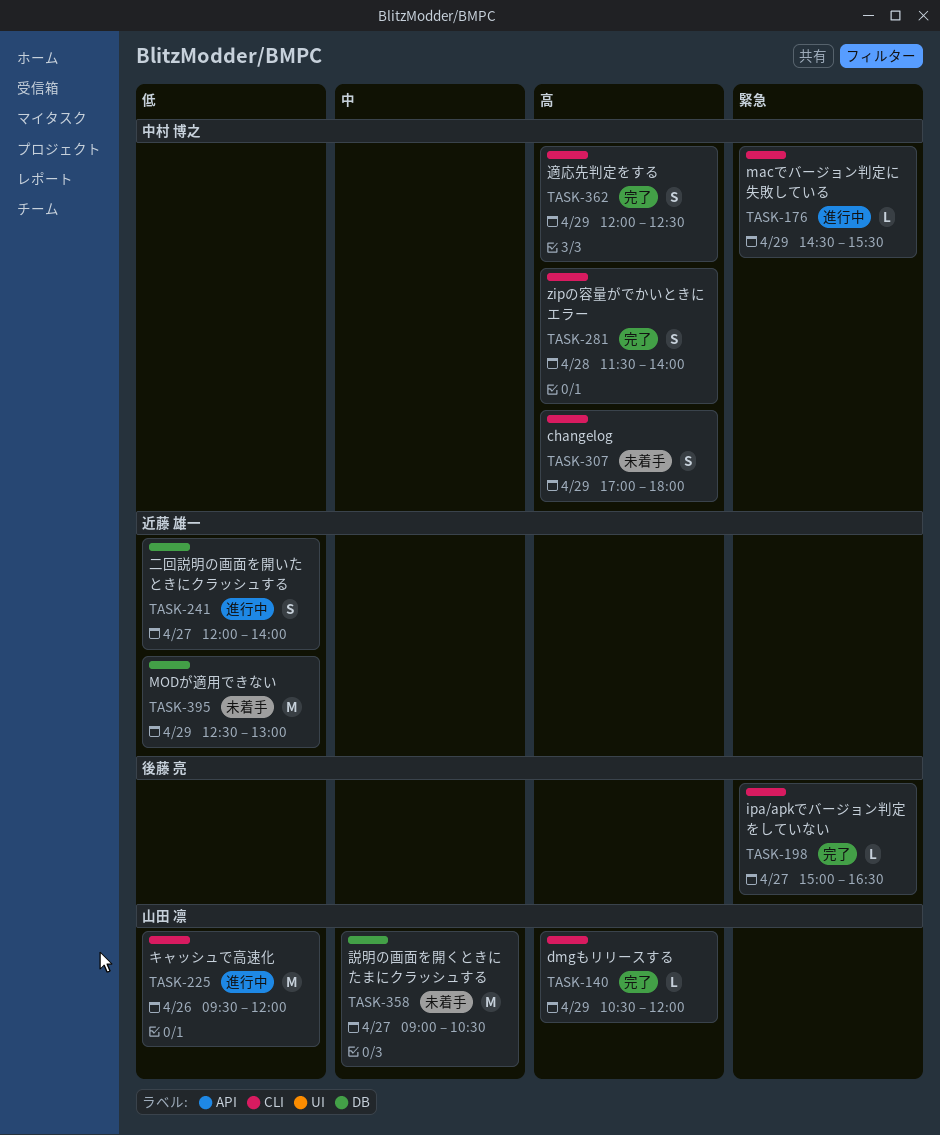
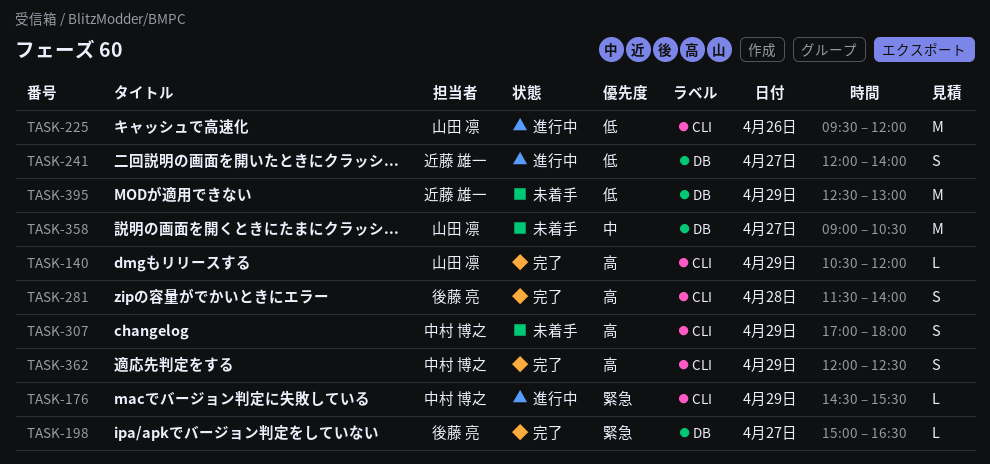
TASK-198, label: CLI -> DB
TASK-281, owner: 中村 博之 -> 後藤 亮

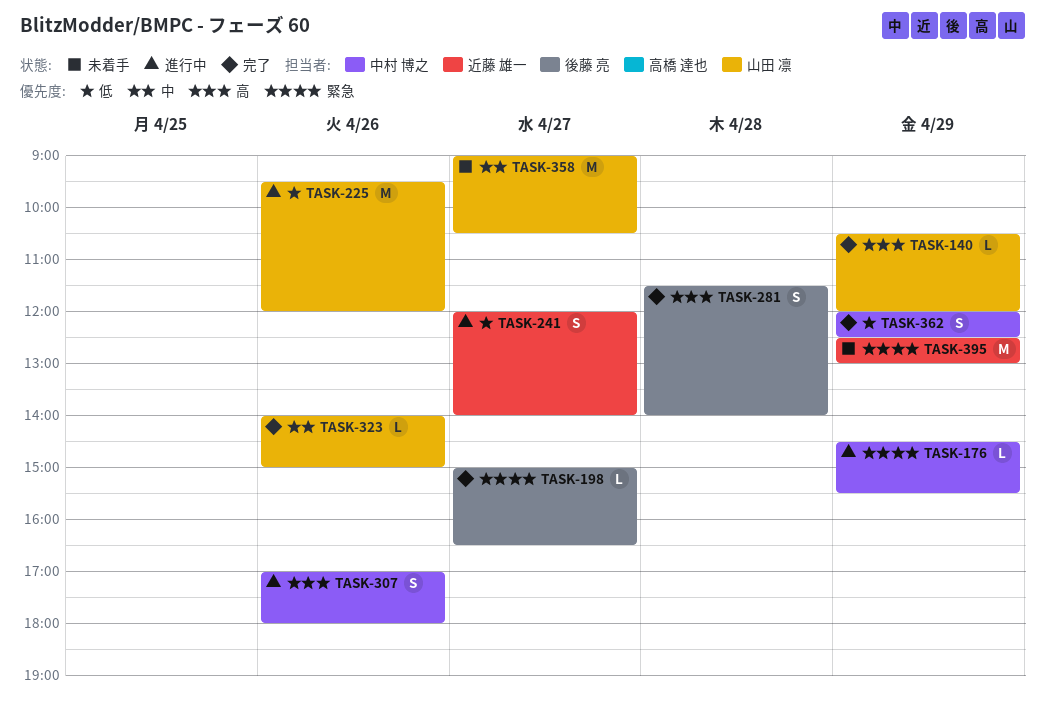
TASK-307, status: 未着手 -> 進行中
TASK-307, day: Apr 29 -> Apr 26
TASK-323: none -> present
TASK-362, priority: 高 -> 低
TASK-395, priority: 低 -> 緊急

